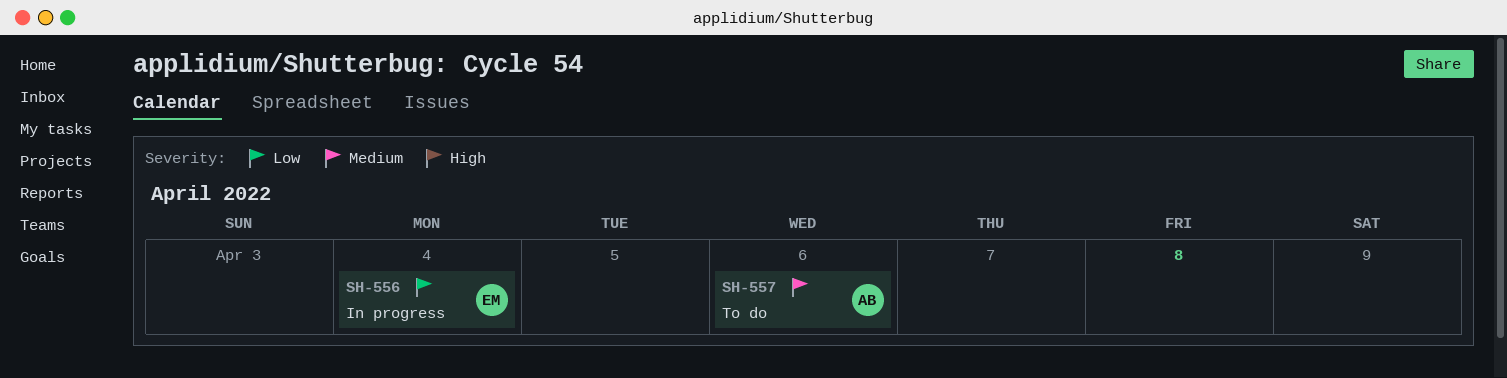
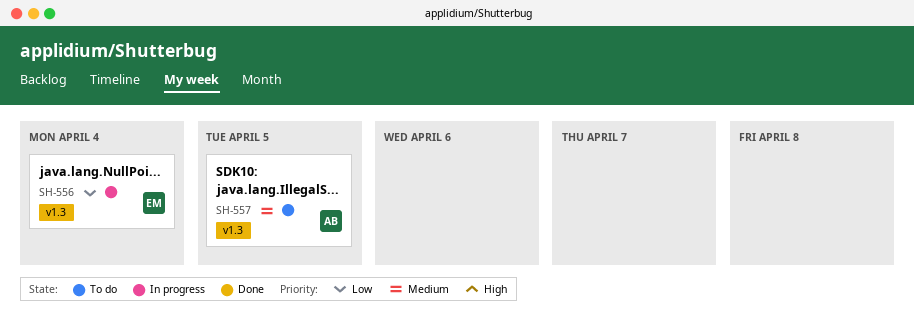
SH-557, due: Apr 6 -> Apr 5

